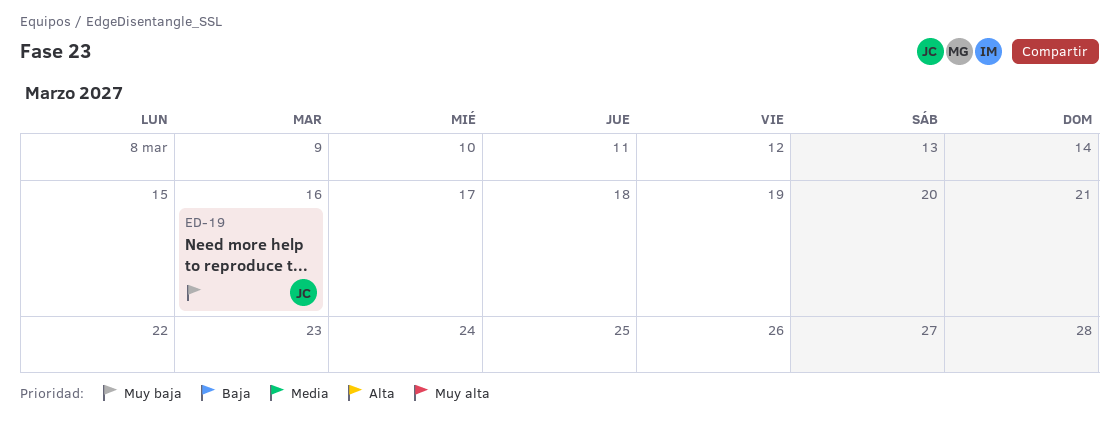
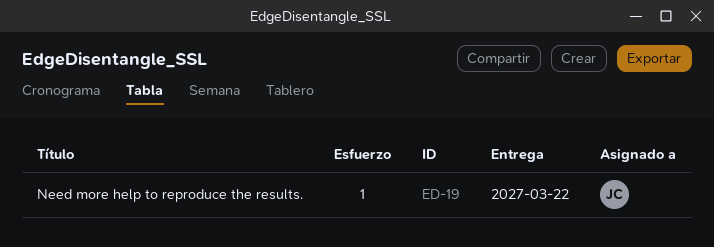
ED-19, due: Mar 16 -> Mar 22

